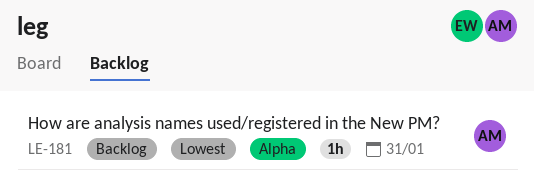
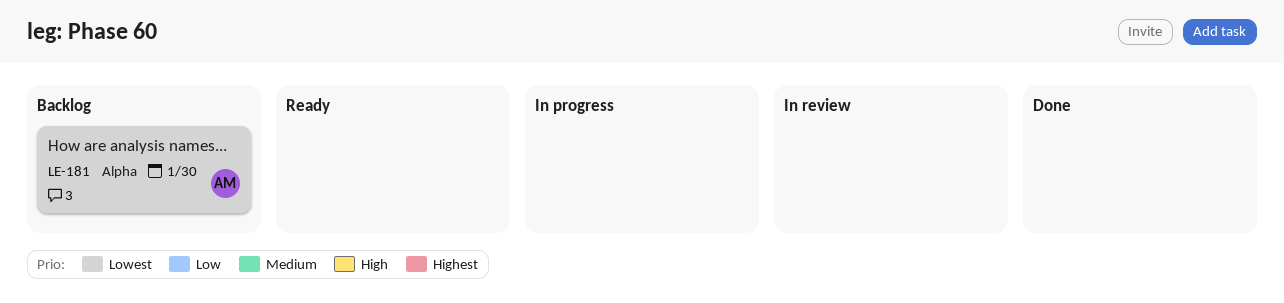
LE-181, due: Jan 31 -> Jan 30

